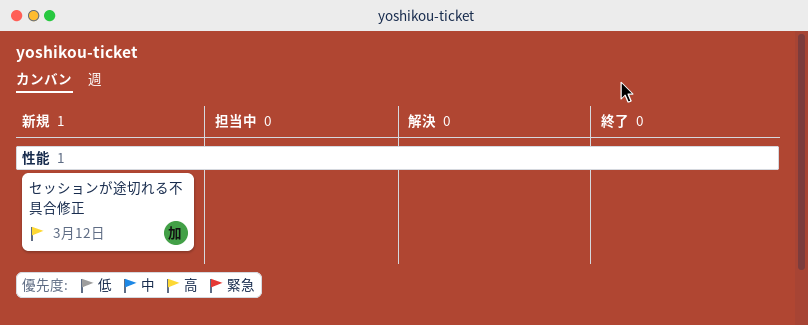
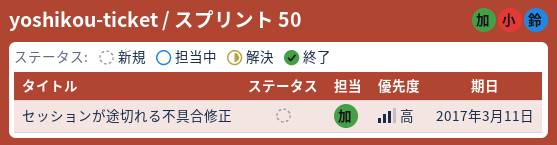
セッションが途切れる不具合修正, due: Mar 12 -> Mar 11

